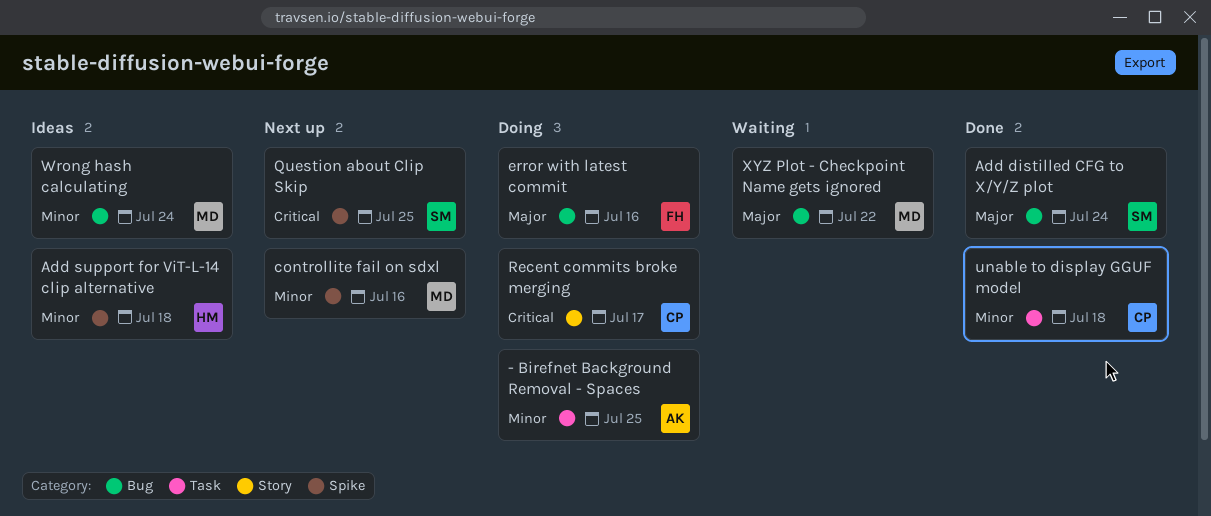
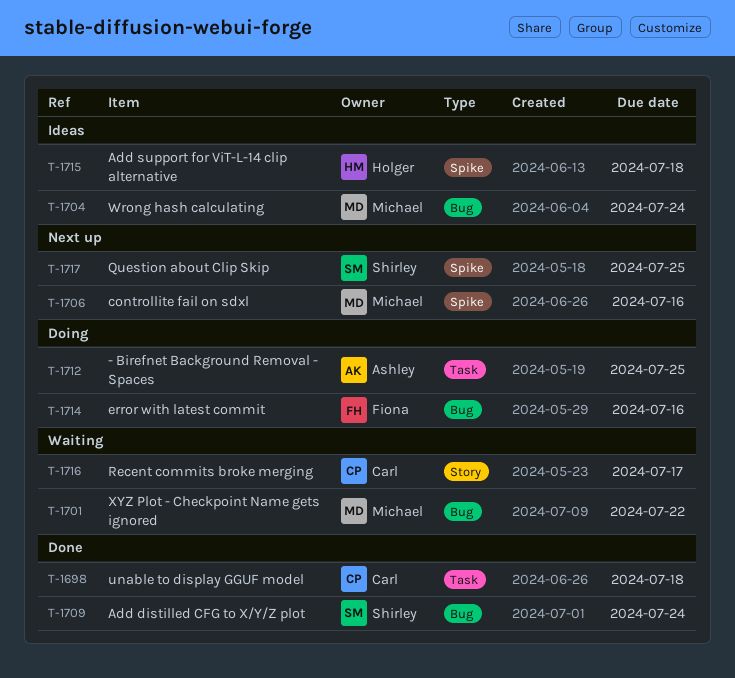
Recent commits broke merging, status: Doing -> Waiting

